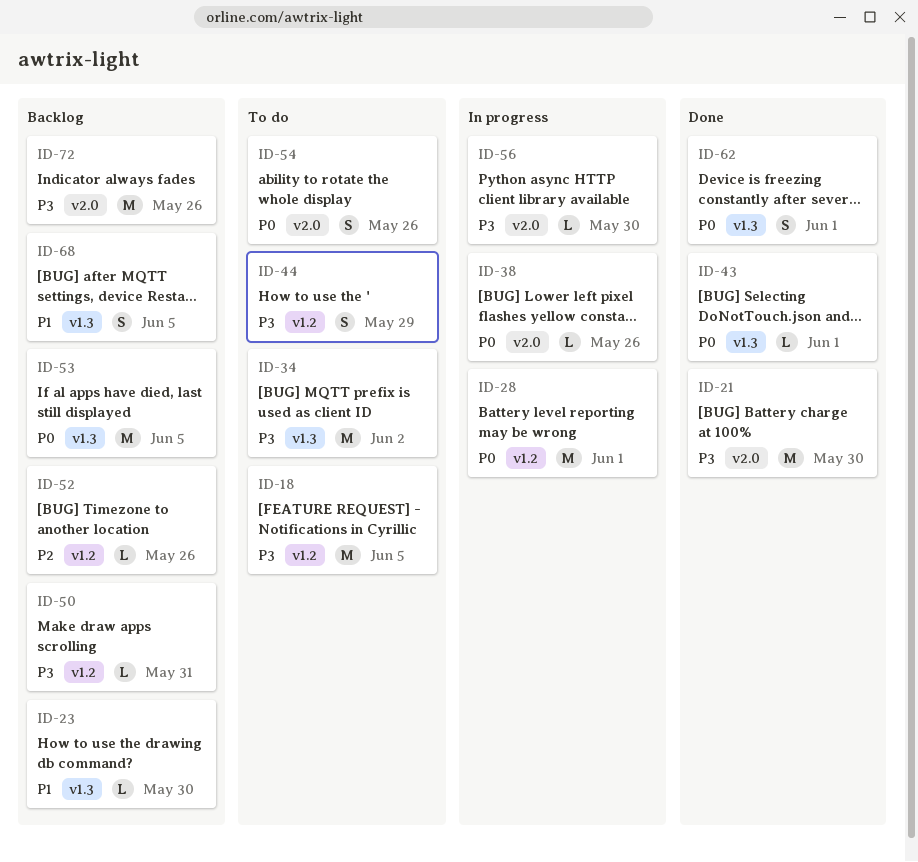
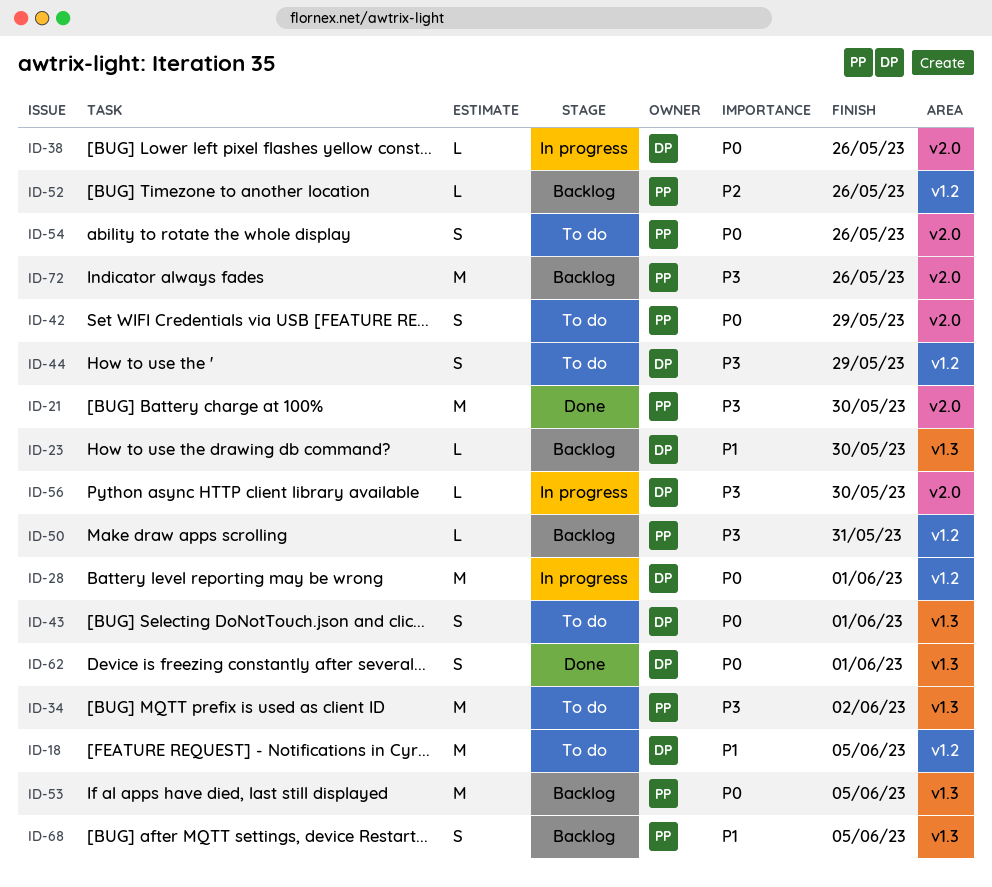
ID-18, priority: P3 -> P1
ID-42: none -> present
ID-43, status: Done -> To do
ID-43, estimate: L -> S

